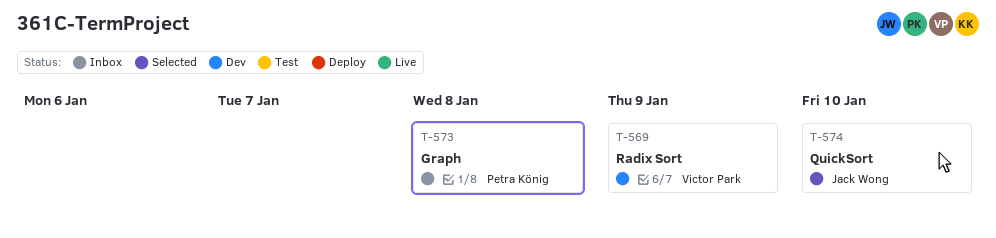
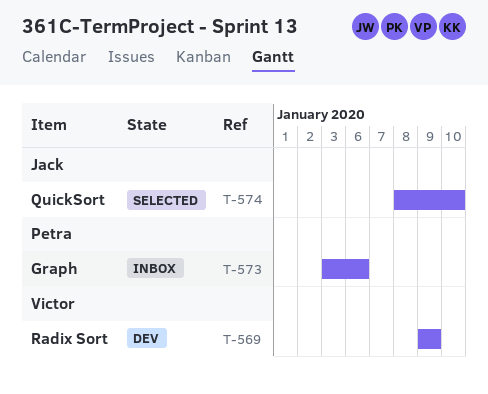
T-573, due: Jan 8 -> Jan 6

